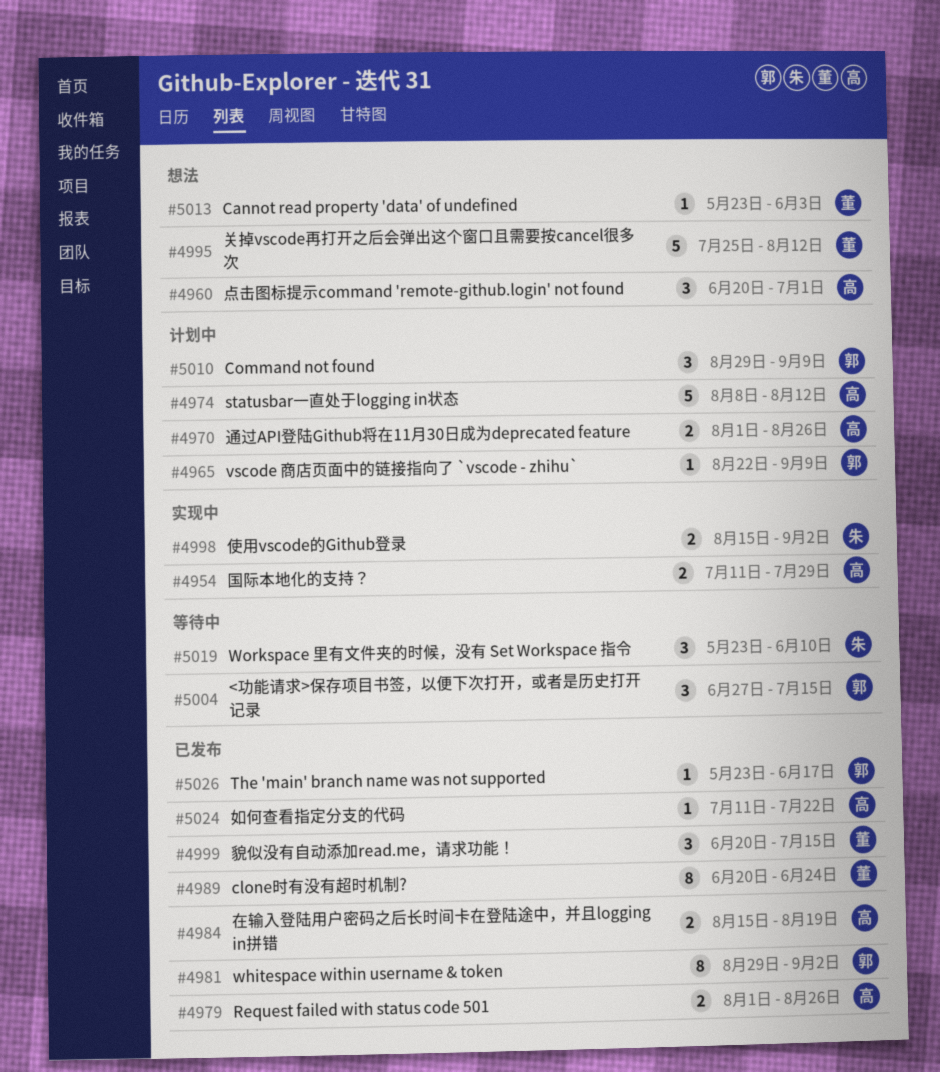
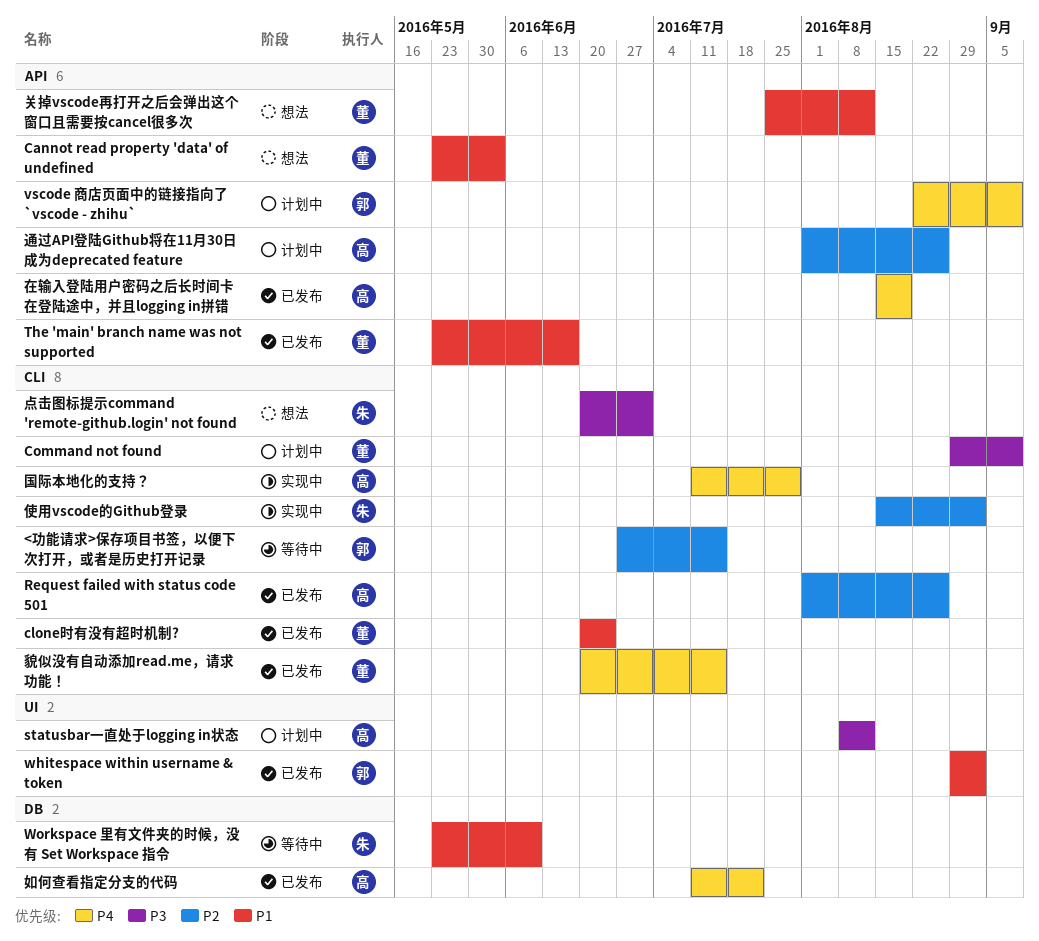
Command not found, owner: 郭 -> 董
The 'main' branch name was not supported, owner: 郭 -> 董
点击图标提示command 'remote-github.login' not found, owner: 高 -> 朱

